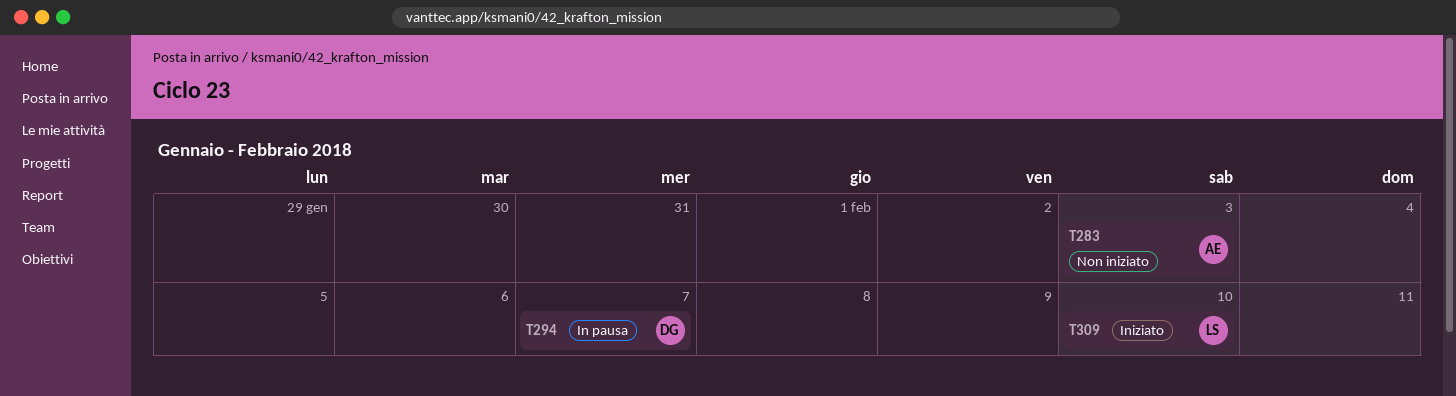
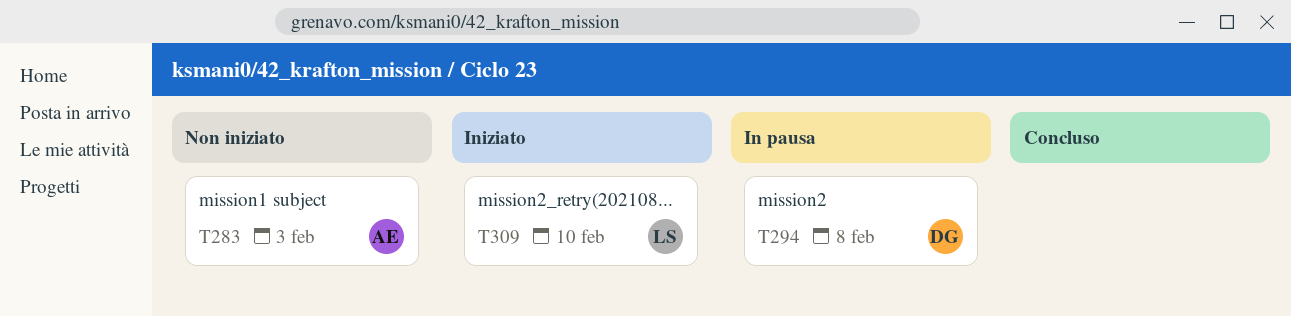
T294, due: Feb 7 -> Feb 8

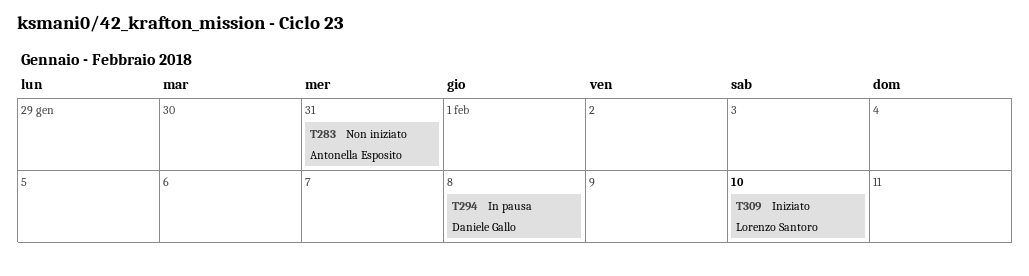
T283, due: Feb 3 -> Jan 31

